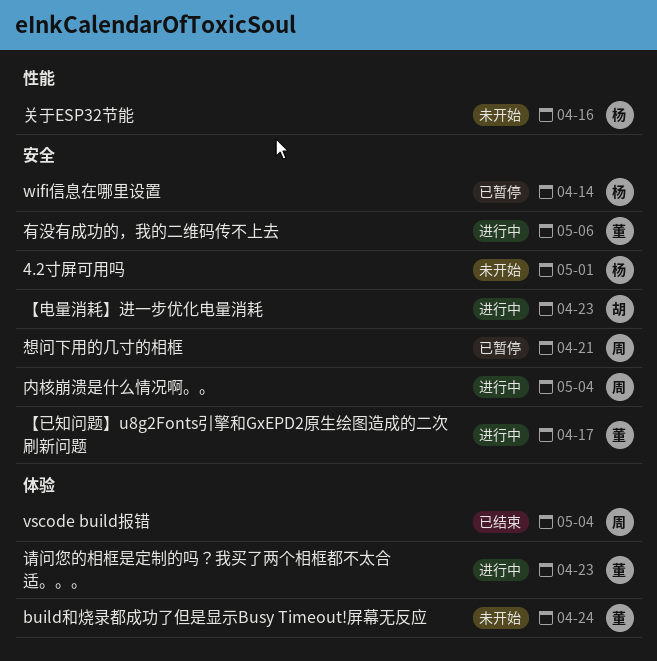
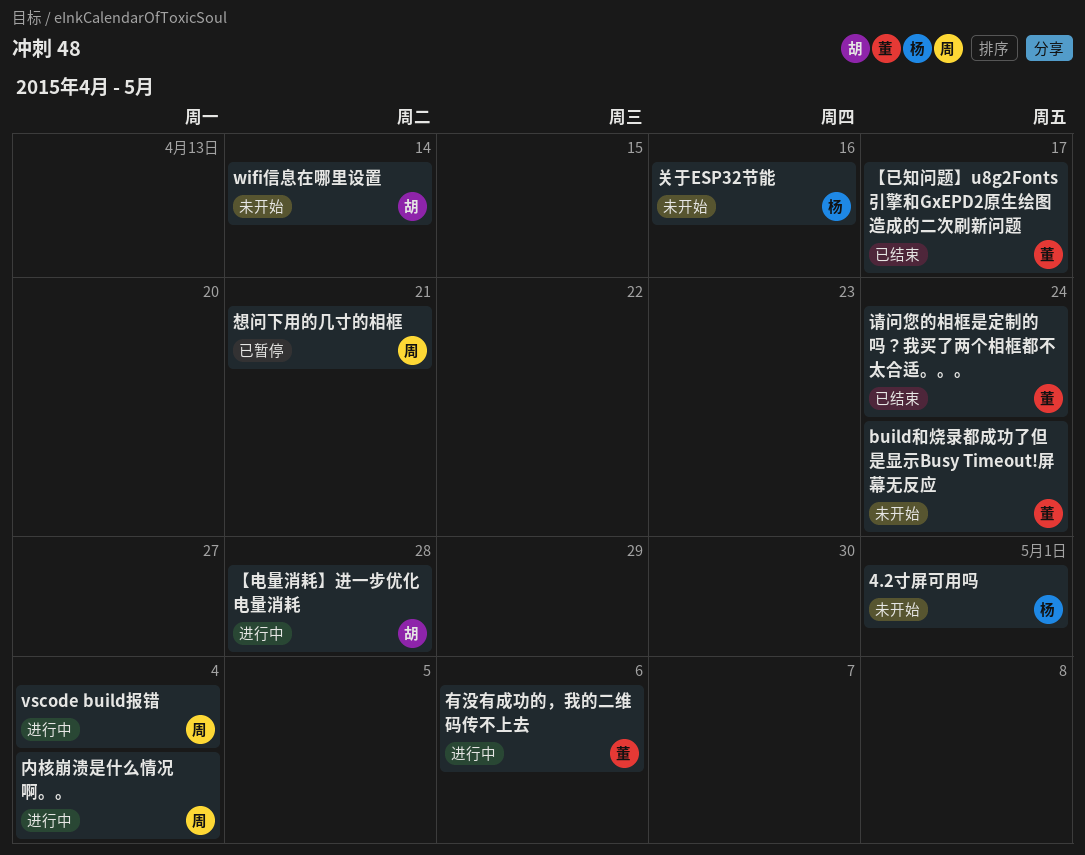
vscode build报错, status: 已结束 -> 进行中
wifi信息在哪里设置, status: 已暂停 -> 未开始
wifi信息在哪里设置, owner: 杨 -> 胡
【已知问题】u8g2Fonts引擎和GxEPD2原生绘图造成的二次刷新问题, status: 进行中 -> 已结束
【电量消耗】进一步优化电量消耗, due: Apr 23 -> Apr 28
请问您的相框是定制的吗？我买了两个相框都不太合适。。。, status: 进行中 -> 已结束
请问您的相框是定制的吗？我买了两个相框都不太合适。。。, due: Apr 23 -> Apr 24

